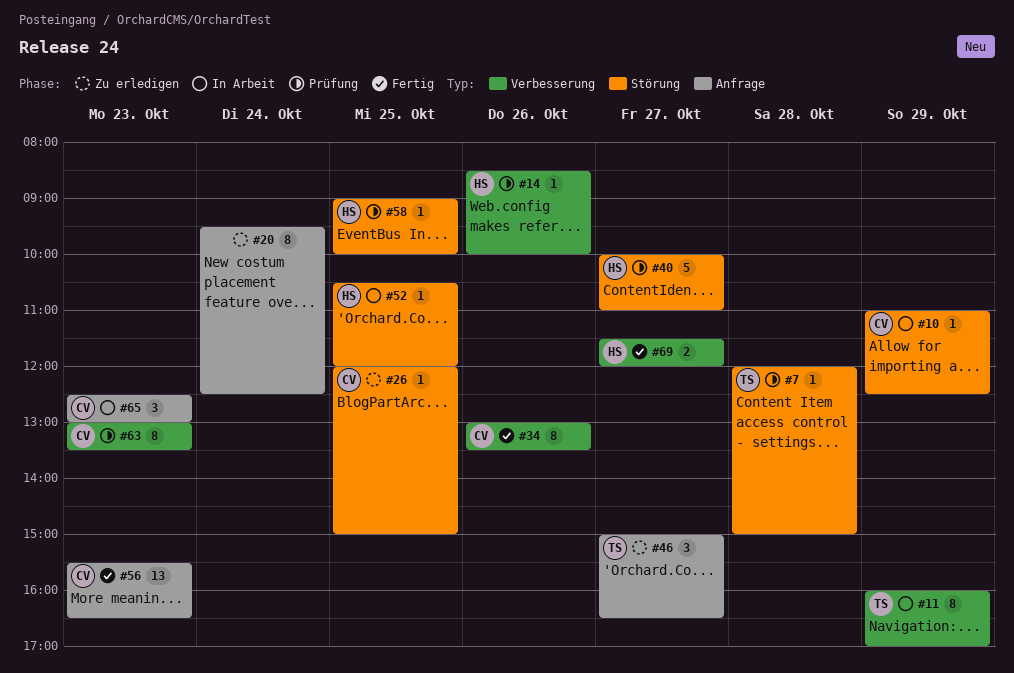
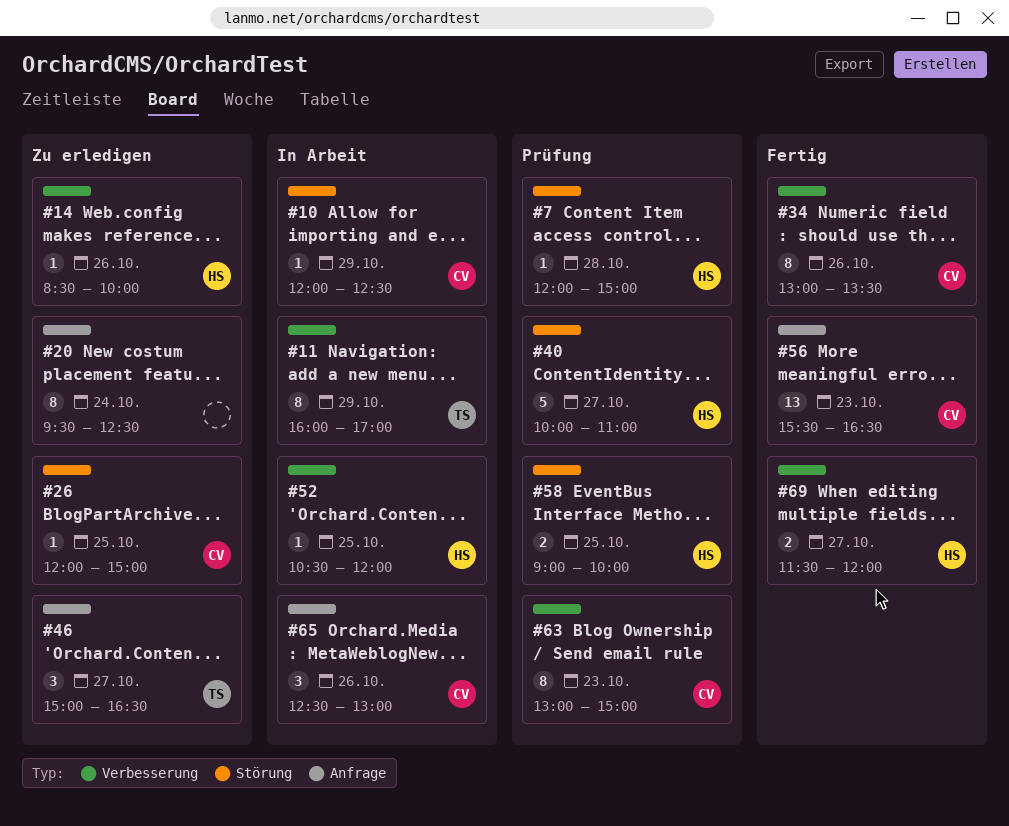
#7, owner: TS -> HS
#10, begins: 11:00 -> 12:00
#14, status: Prüfung -> Zu erledigen
#52, label: Störung -> Verbesserung
#58, estimate: 1 -> 2
#63, ends: 13:30 -> 15:00
#65, day: Oct 23 -> Oct 26

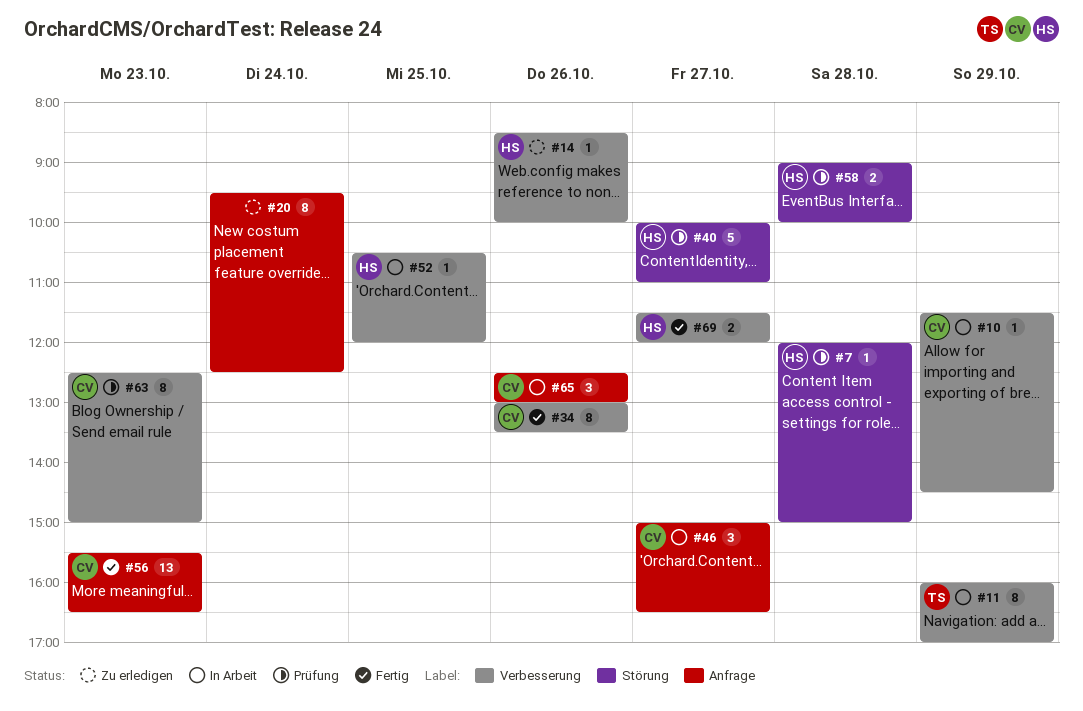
#10, label: Störung -> Verbesserung
#10, begins: 12:00 -> 11:30
#10, ends: 12:30 -> 14:30
#26: present -> none
#46, status: Zu erledigen -> In Arbeit
#46, owner: TS -> CV
#58, day: Oct 25 -> Oct 28
#63, begins: 13:00 -> 12:30

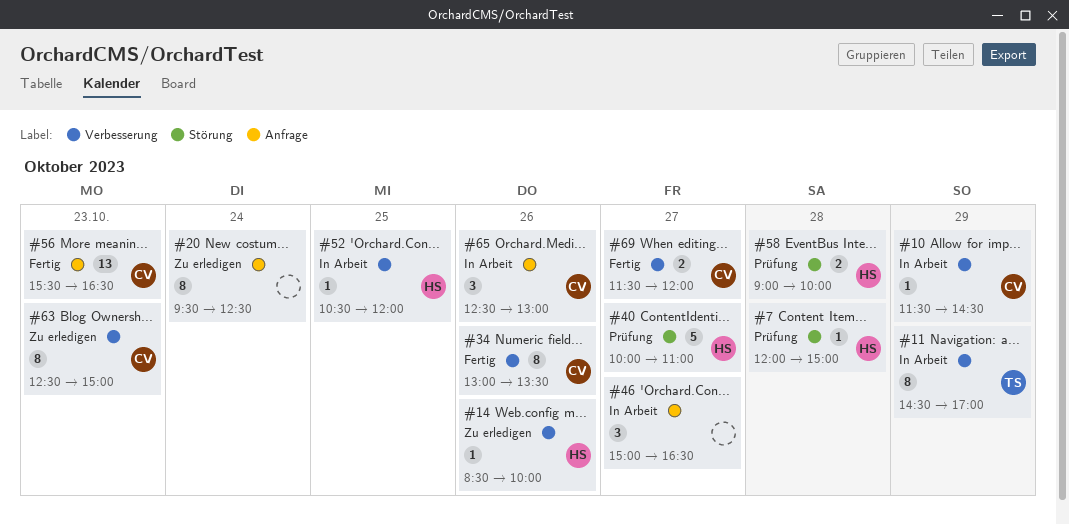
#11, begins: 16:00 -> 14:30
#46, owner: CV -> none
#63, status: Prüfung -> Zu erledigen
#69, owner: HS -> CV

